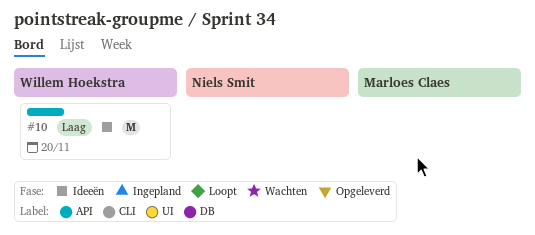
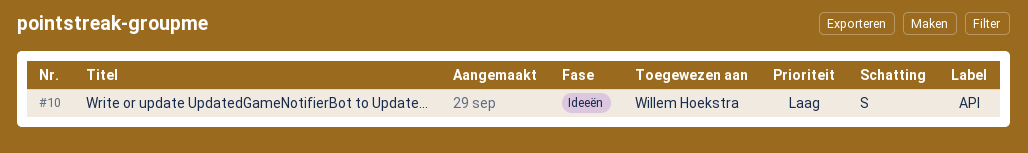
#10, estimate: M -> S

